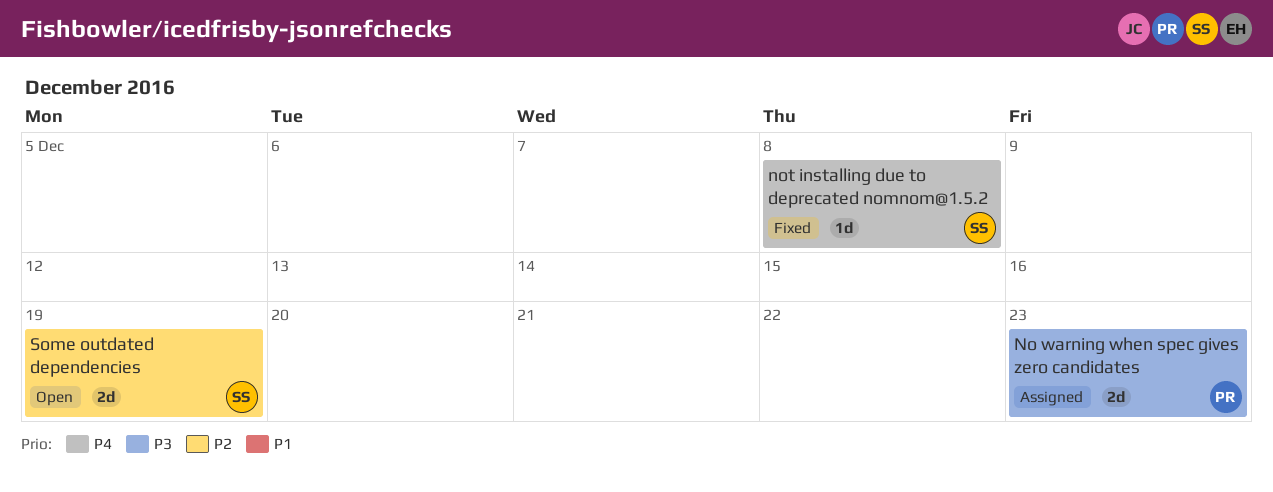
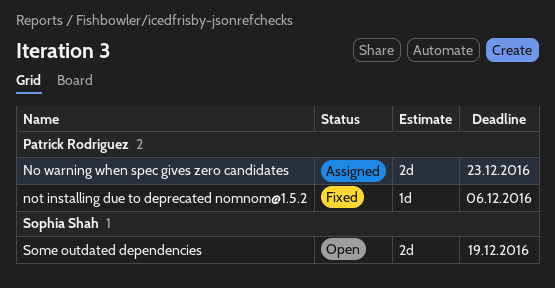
not installing due to deprecated nomnom@1.5.2, owner: Sophia Shah -> Patrick Rodriguez
not installing due to deprecated nomnom@1.5.2, due: Dec 8 -> Dec 6

